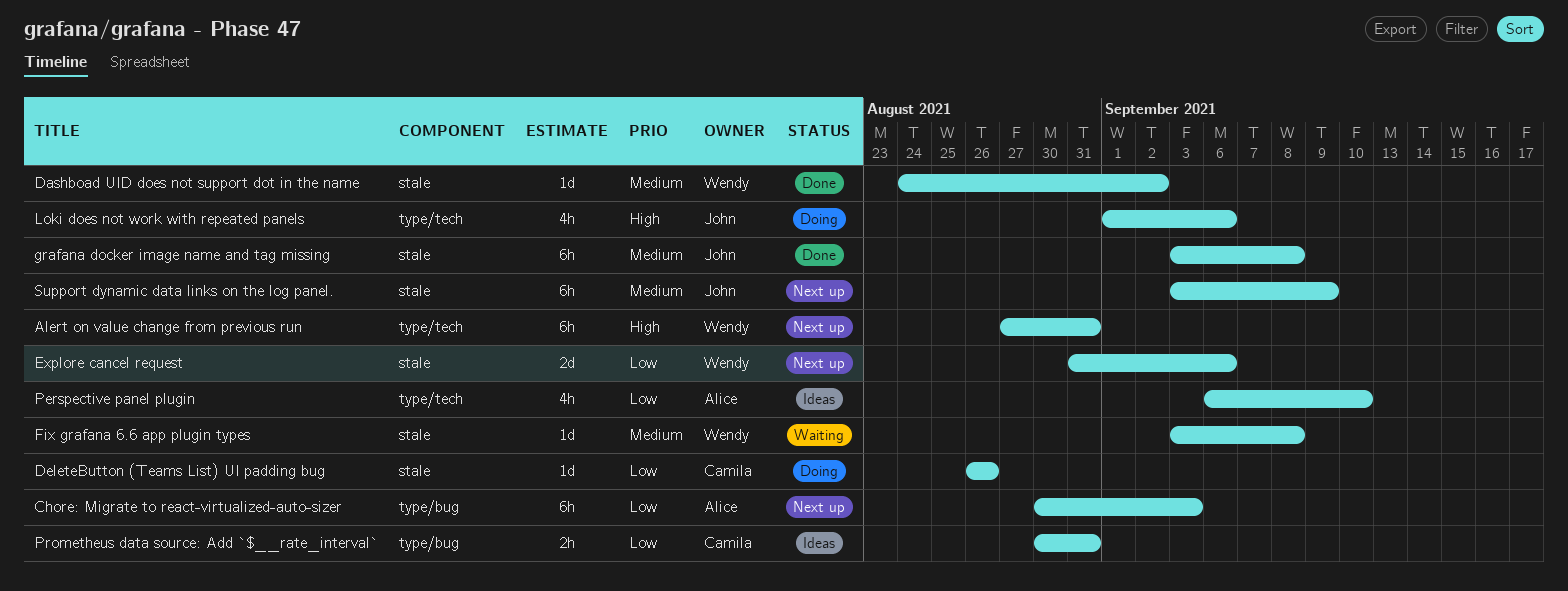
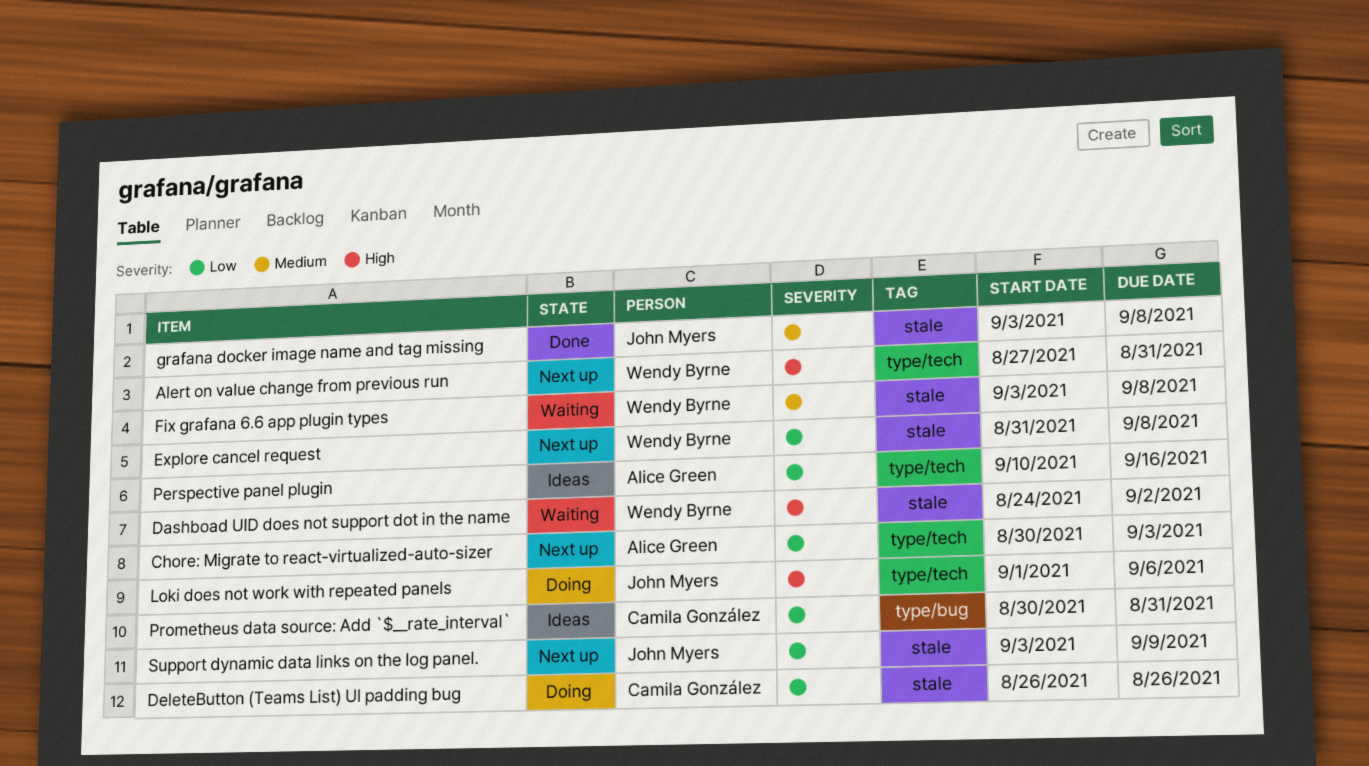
Chore: Migrate to react-virtualized-auto-sizer, label: type/bug -> type/tech
Dashboad UID does not support dot in the name, status: Done -> Waiting
Dashboad UID does not support dot in the name, priority: Medium -> High
Explore cancel request, due: Sep 6 -> Sep 8
Perspective panel plugin, start: Sep 6 -> Sep 10
Perspective panel plugin, due: Sep 10 -> Sep 16
Support dynamic data links on the log panel., priority: Medium -> Low

